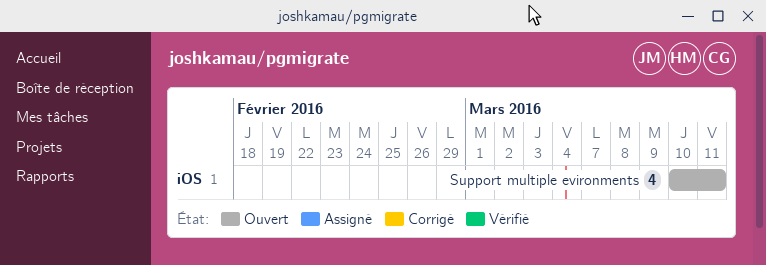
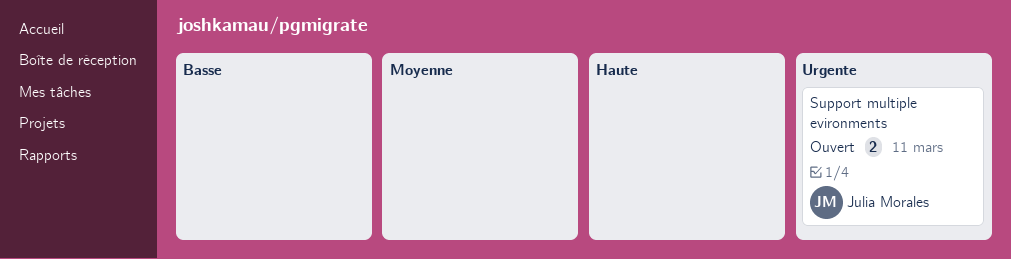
Support multiple evironments, estimate: 4 -> 2

